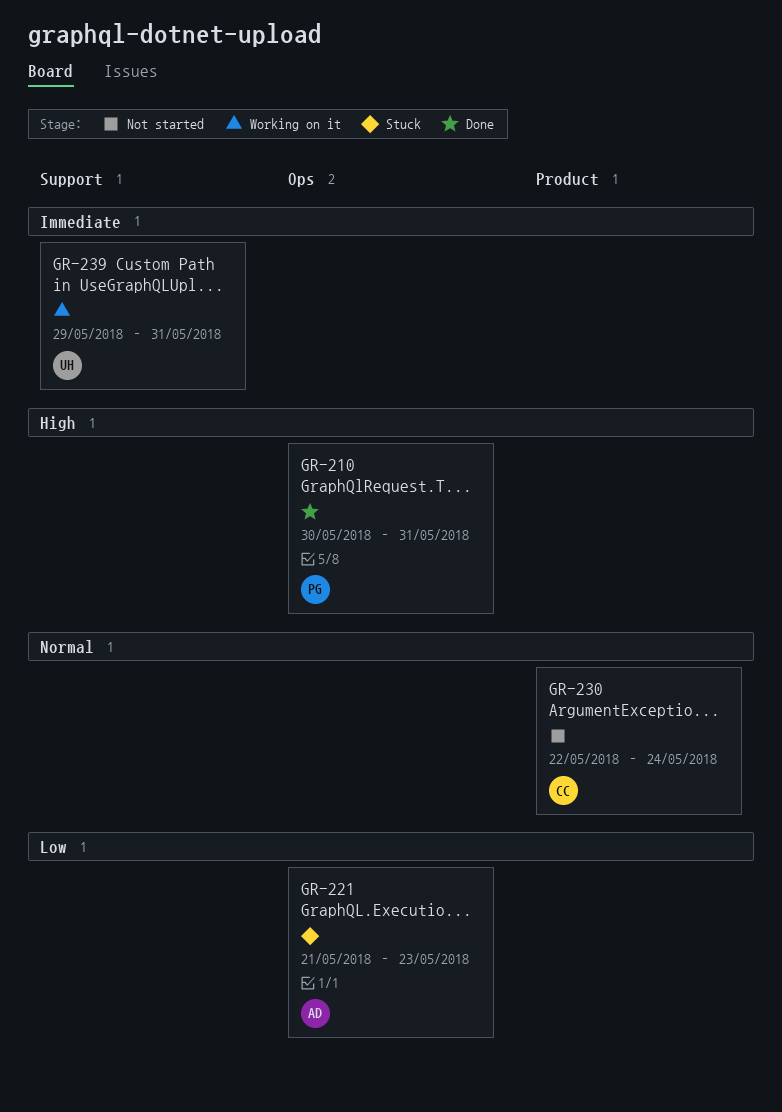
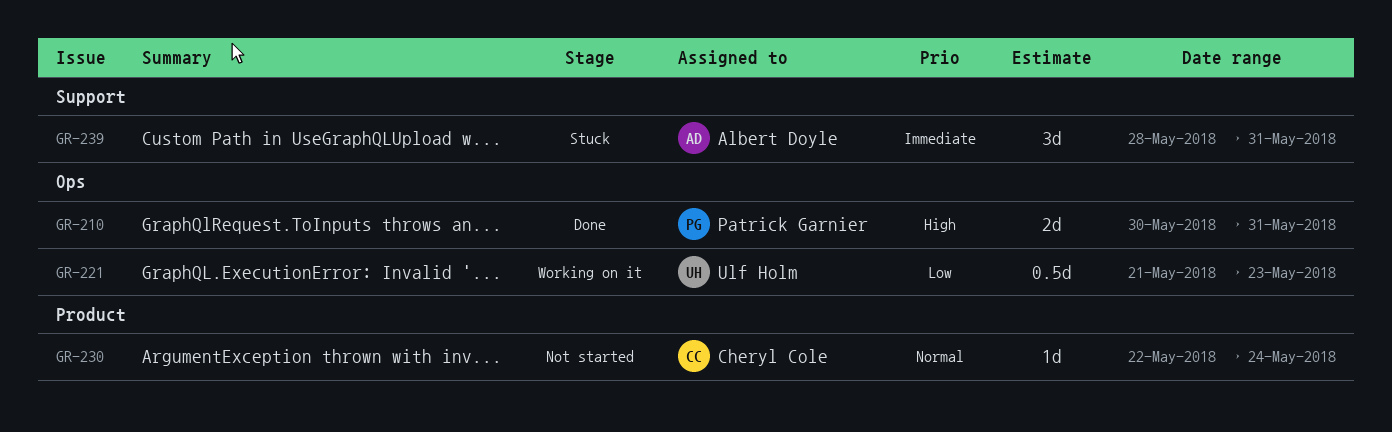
GR-221, status: Stuck -> Working on it
GR-221, owner: Albert Doyle -> Ulf Holm
GR-239, status: Working on it -> Stuck
GR-239, owner: Ulf Holm -> Albert Doyle
GR-239, start: May 29 -> May 28

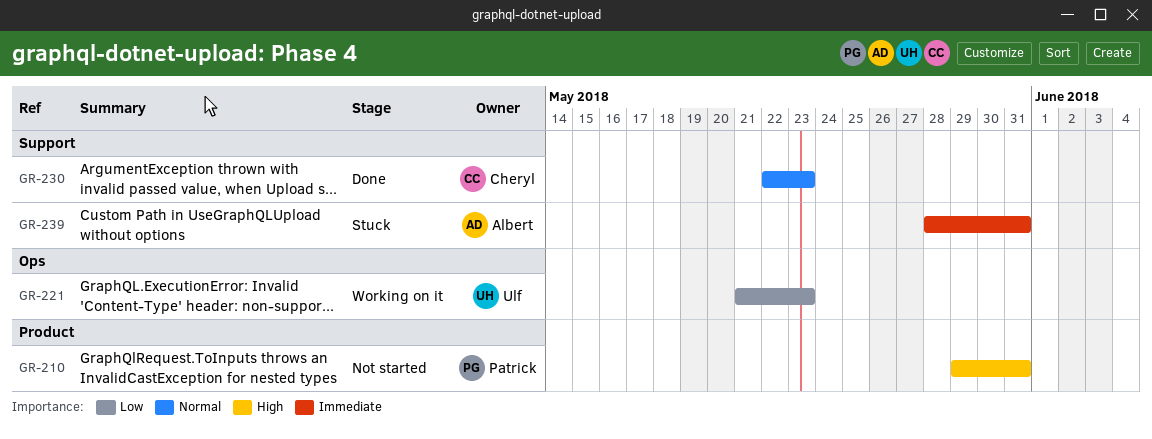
GR-210, status: Done -> Not started
GR-210, label: Ops -> Product
GR-210, start: May 30 -> May 29
GR-230, status: Not started -> Done
GR-230, label: Product -> Support
GR-230, due: May 24 -> May 23

